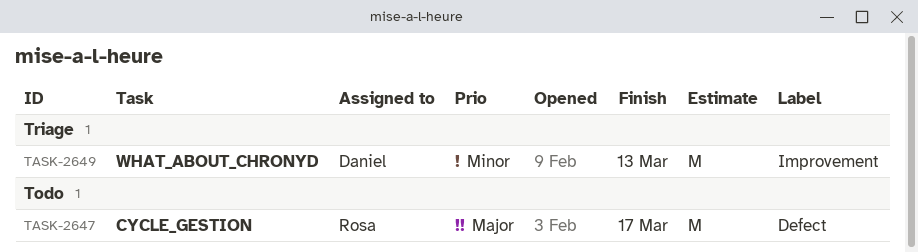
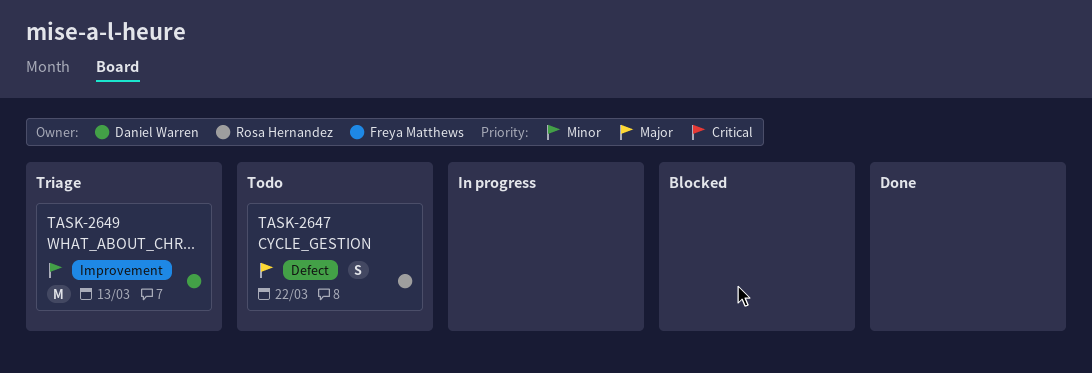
TASK-2647, estimate: M -> S
TASK-2647, due: Mar 17 -> Mar 22

